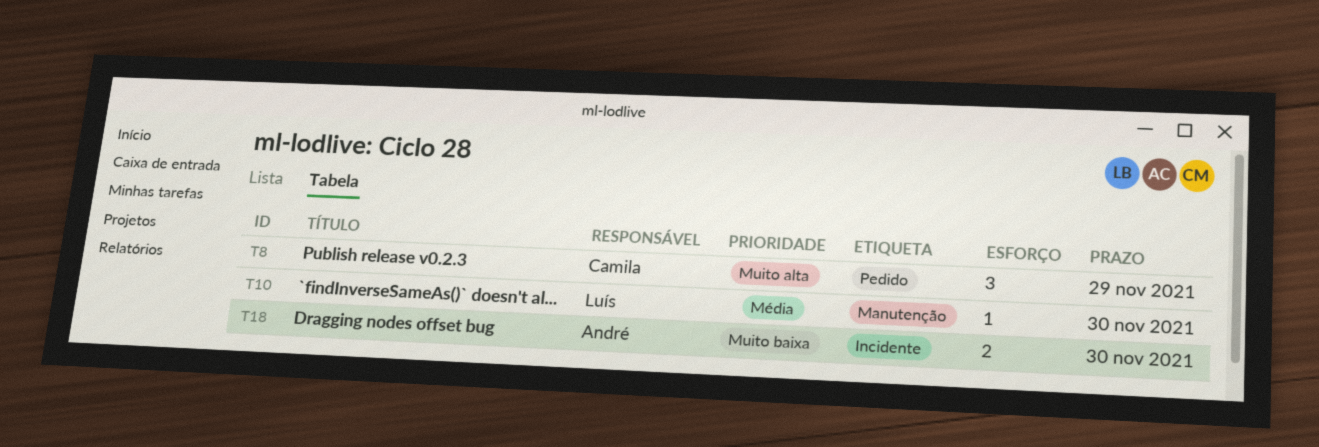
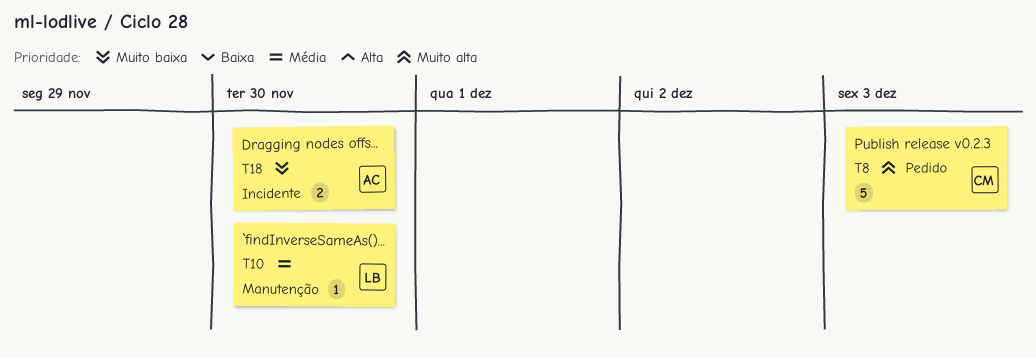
T8, estimate: 3 -> 5
T8, due: Nov 29 -> Dec 3

